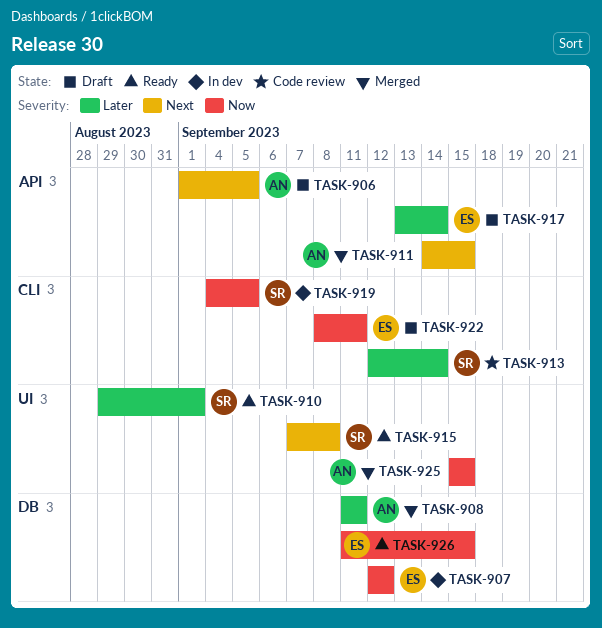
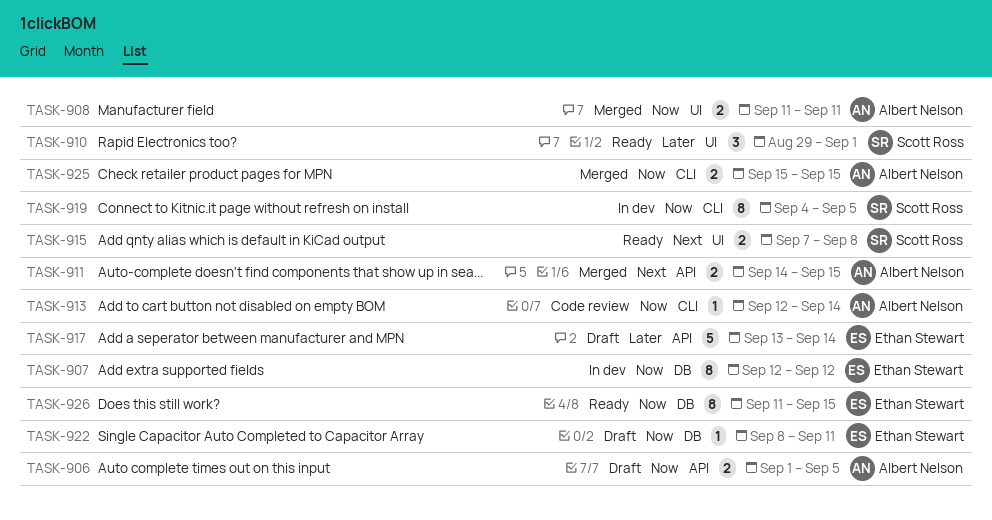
TASK-906, priority: Next -> Now
TASK-908, priority: Later -> Now
TASK-908, label: DB -> UI
TASK-913, owner: Scott Ross -> Albert Nelson
TASK-913, priority: Later -> Now
TASK-922, label: CLI -> DB
TASK-925, label: UI -> CLI

